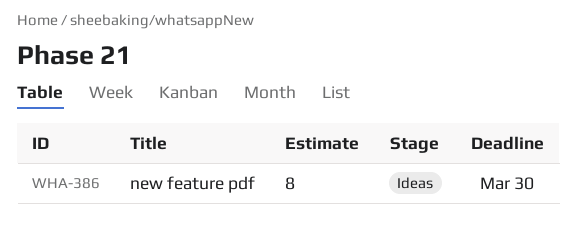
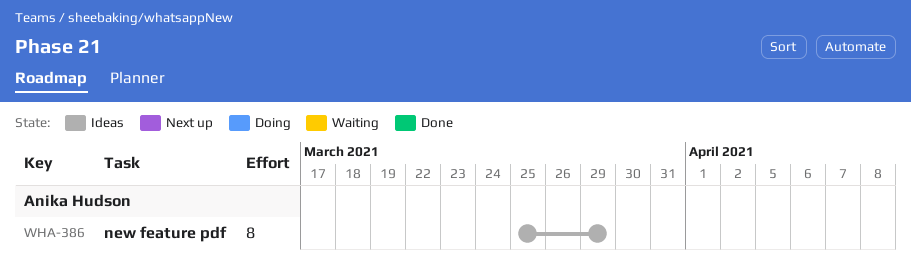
WHA-386, due: Mar 30 -> Mar 29

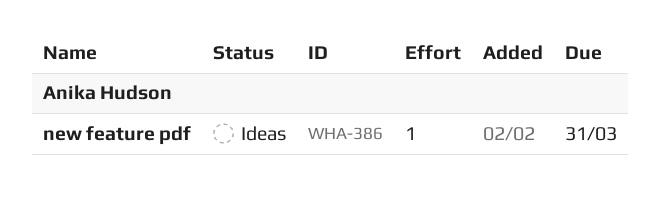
WHA-386, estimate: 8 -> 1
WHA-386, due: Mar 29 -> Mar 31

